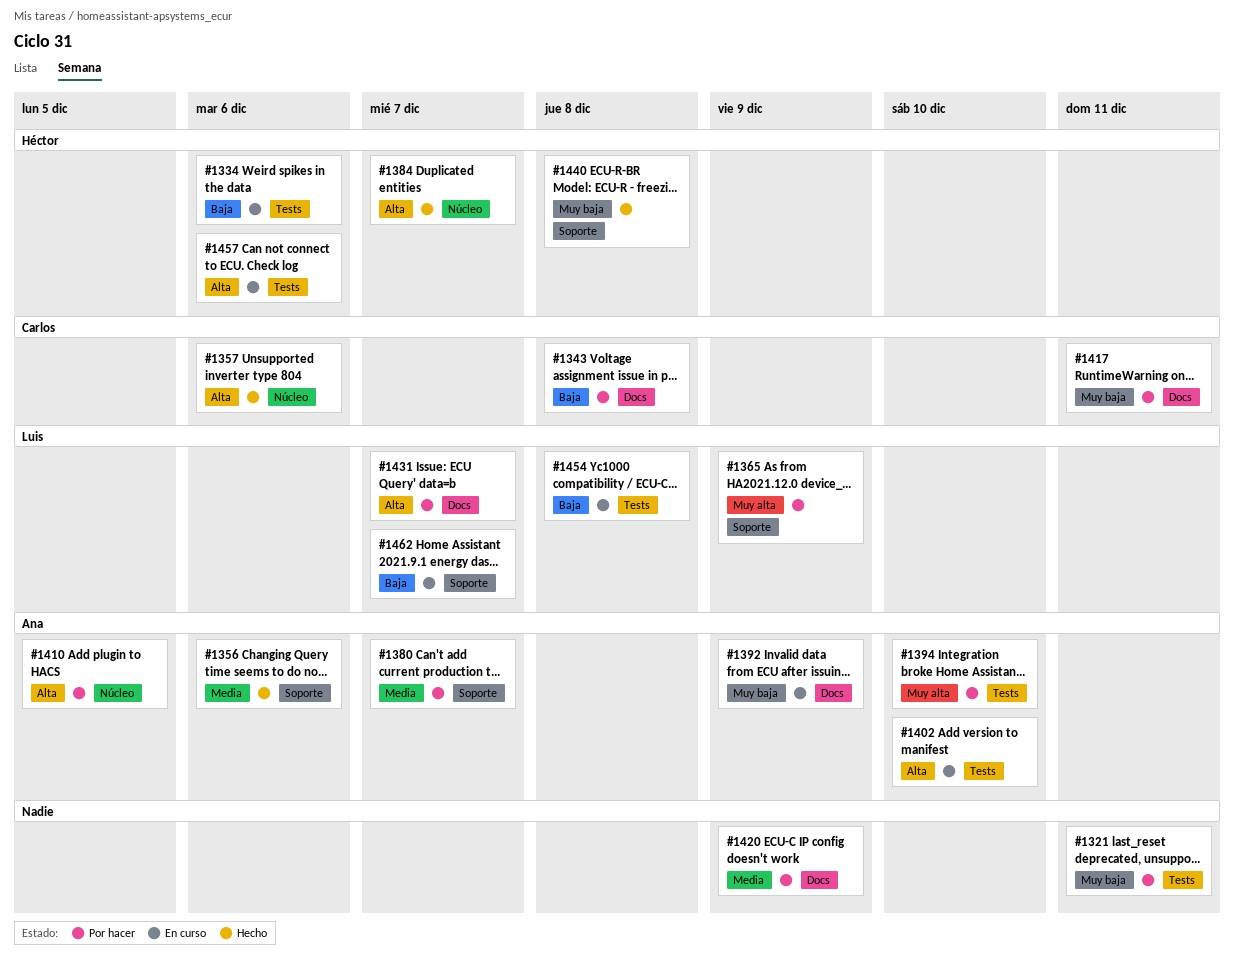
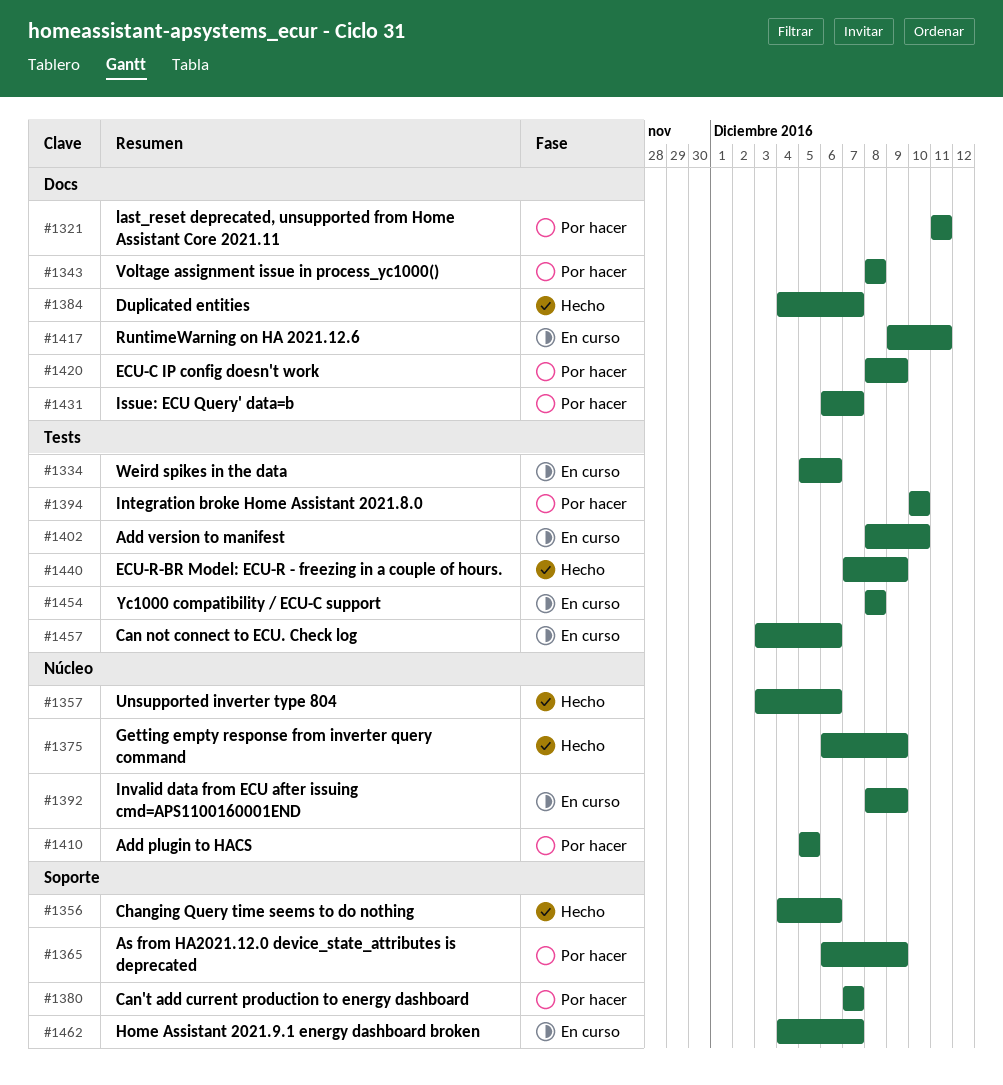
#1321, label: Tests -> Docs
#1375: none -> present
#1384, label: Núcleo -> Docs
#1392, label: Docs -> Núcleo
#1417, status: Por hacer -> En curso
#1440, label: Soporte -> Tests
#1440, due: Dec 8 -> Dec 9

